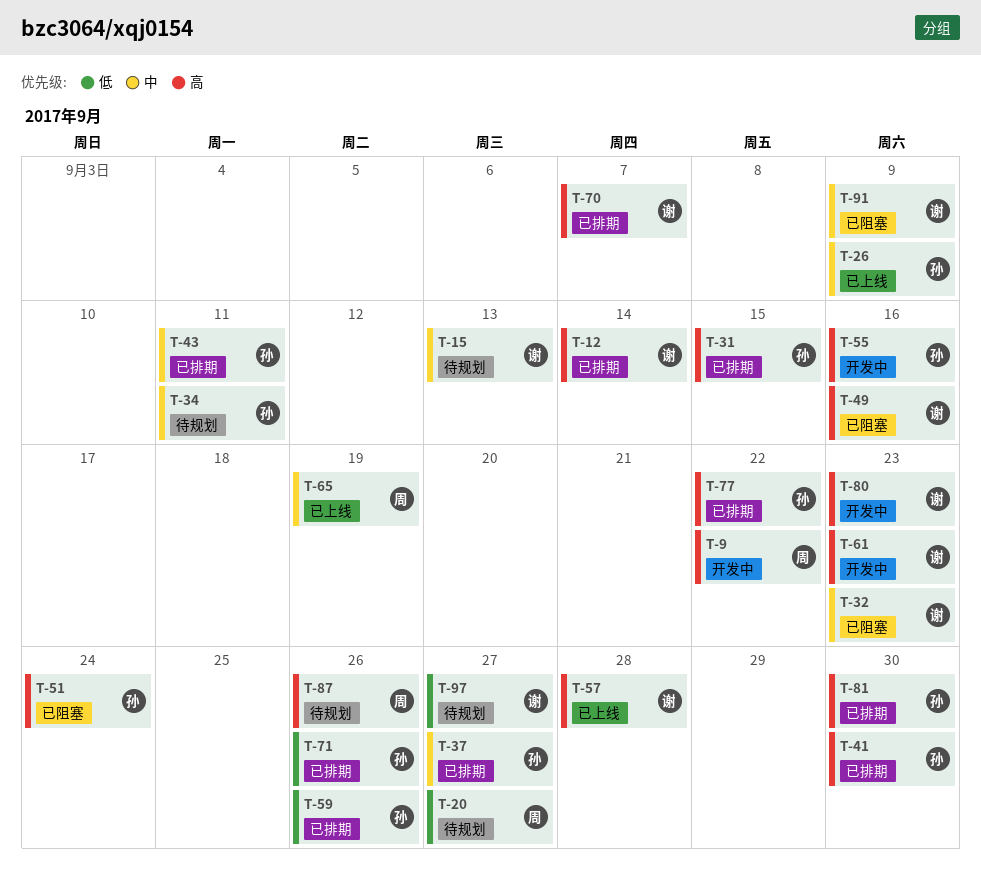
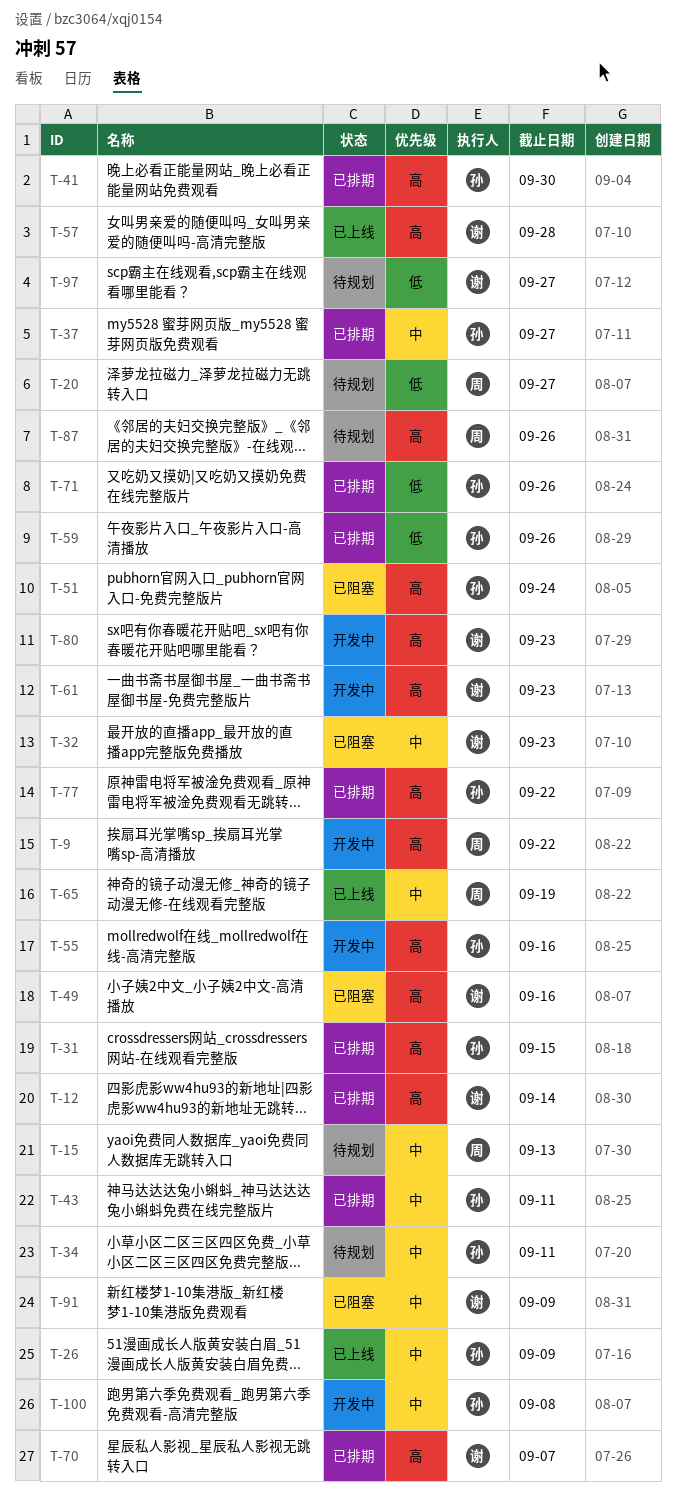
T-15, owner: 谢 -> 周
T-81: present -> none
T-100: none -> present

